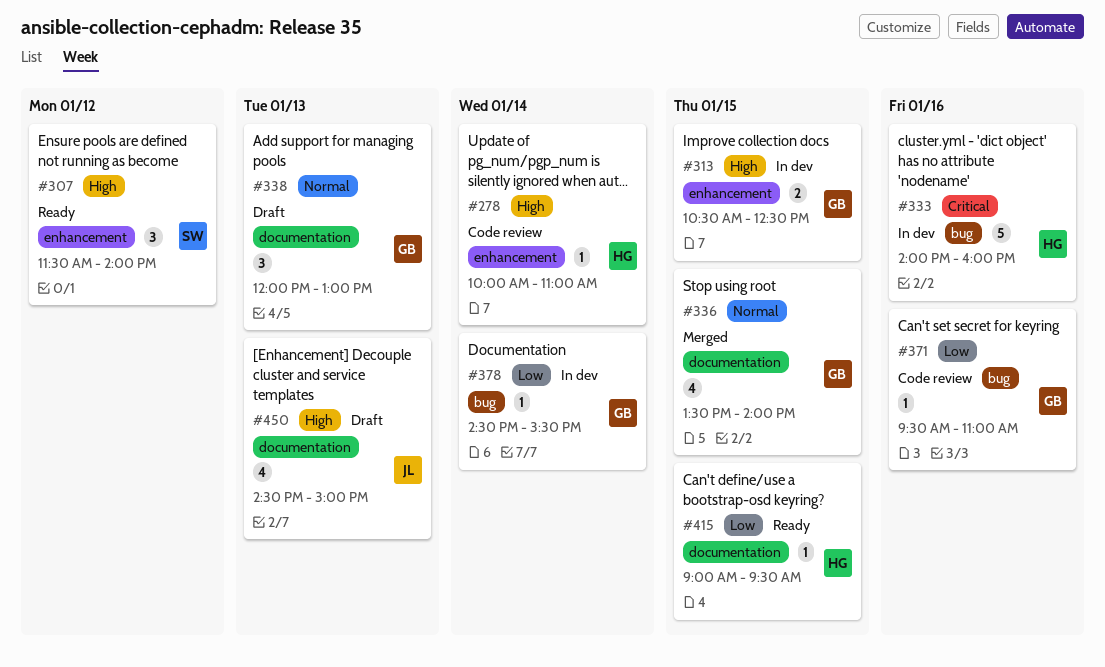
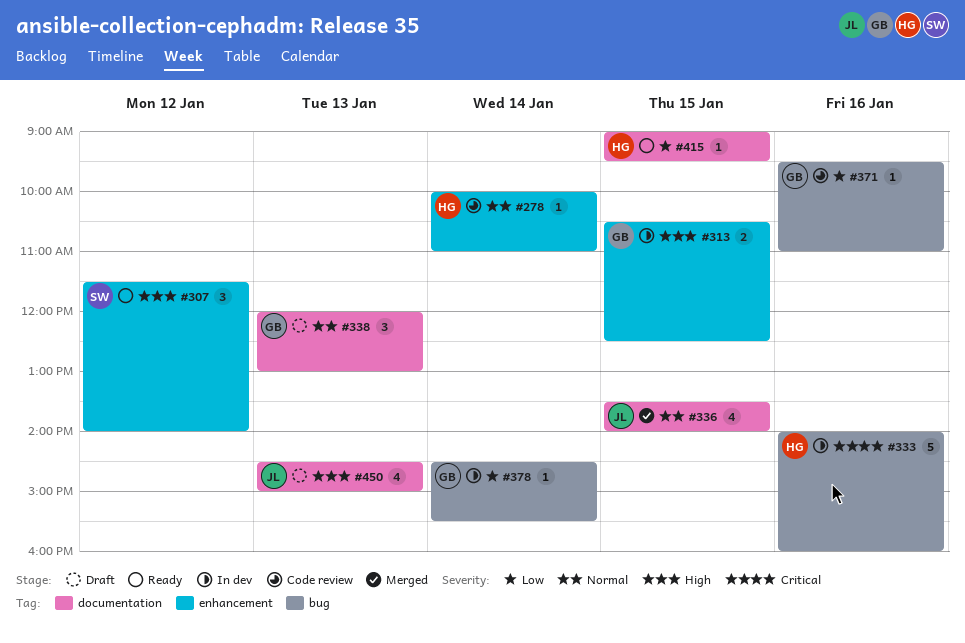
#278, priority: High -> Normal
#336, owner: GB -> JL

